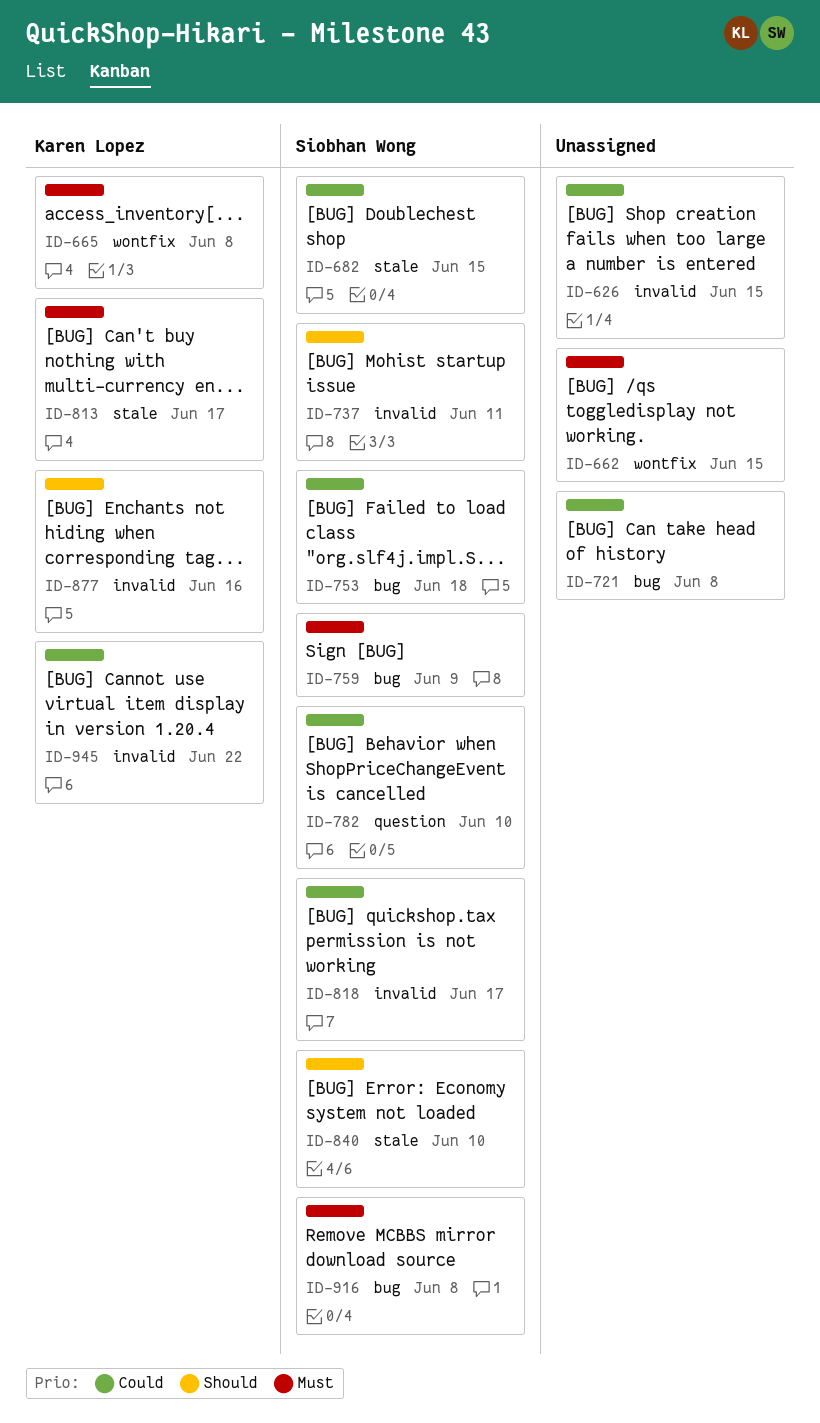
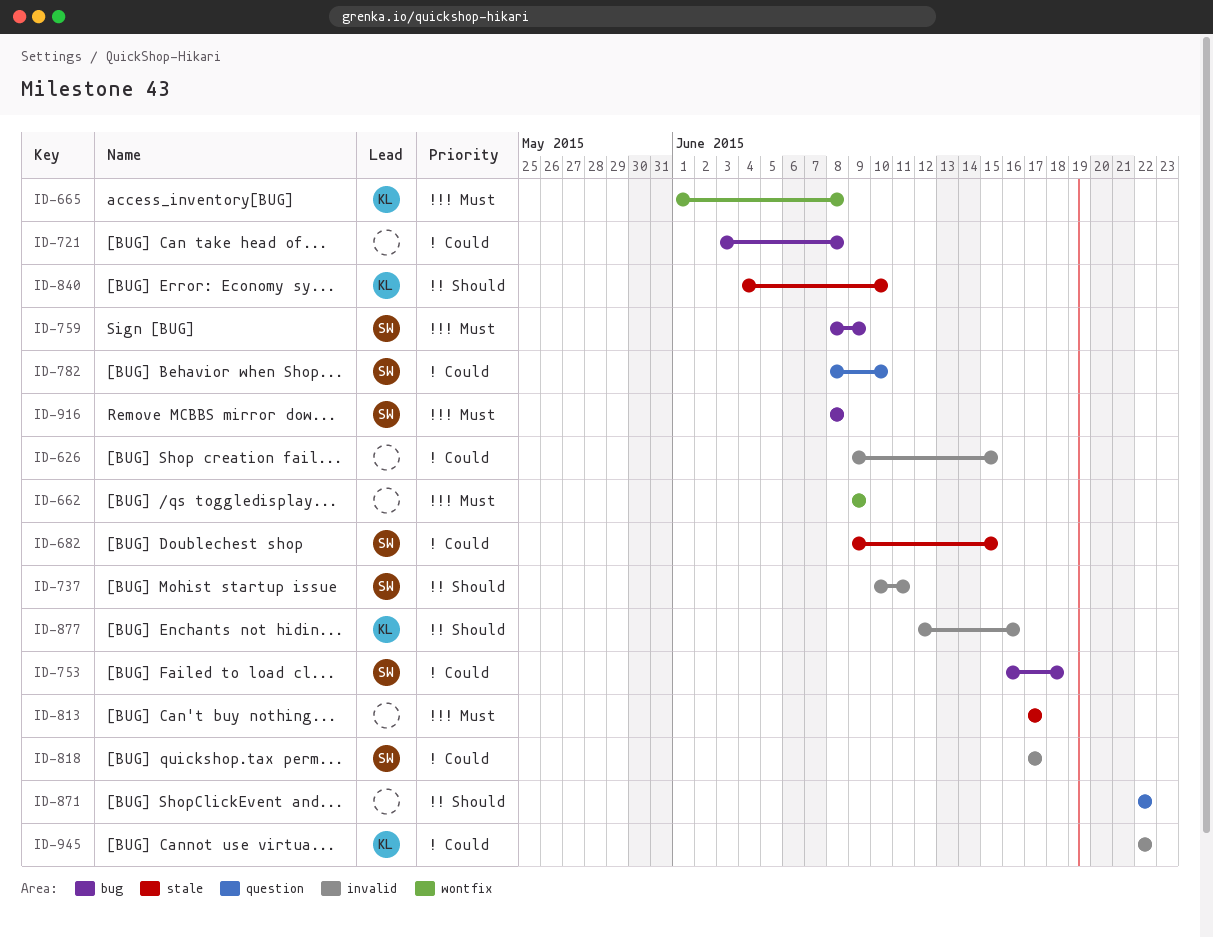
ID-662, due: Jun 15 -> Jun 9
ID-813, owner: Karen Lopez -> none
ID-840, owner: Siobhan Wong -> Karen Lopez
ID-871: none -> present

